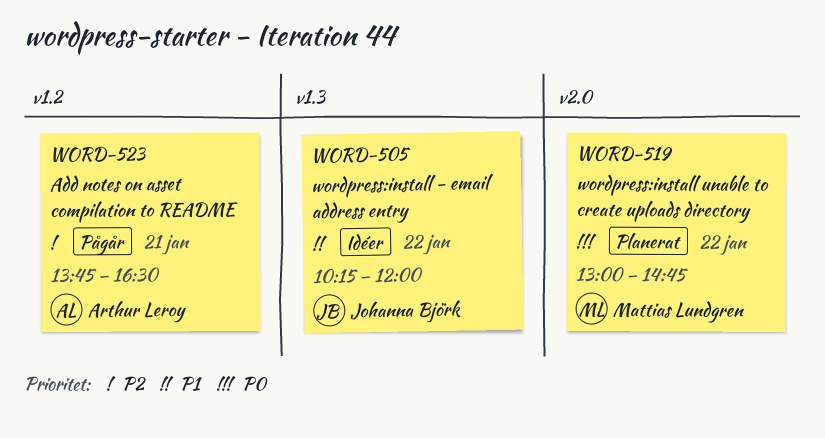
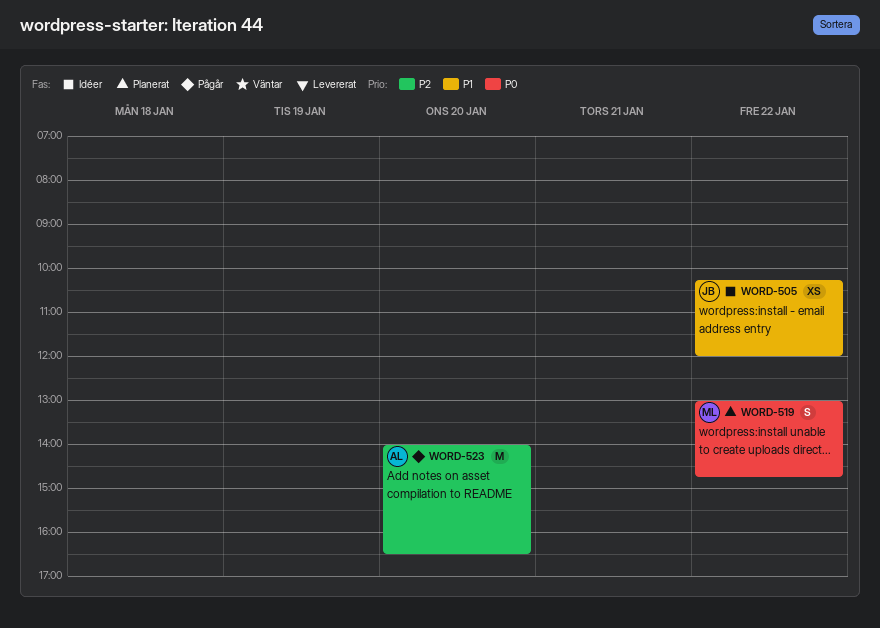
WORD-523, day: Jan 21 -> Jan 20
WORD-523, begins: 13:45 -> 14:00

